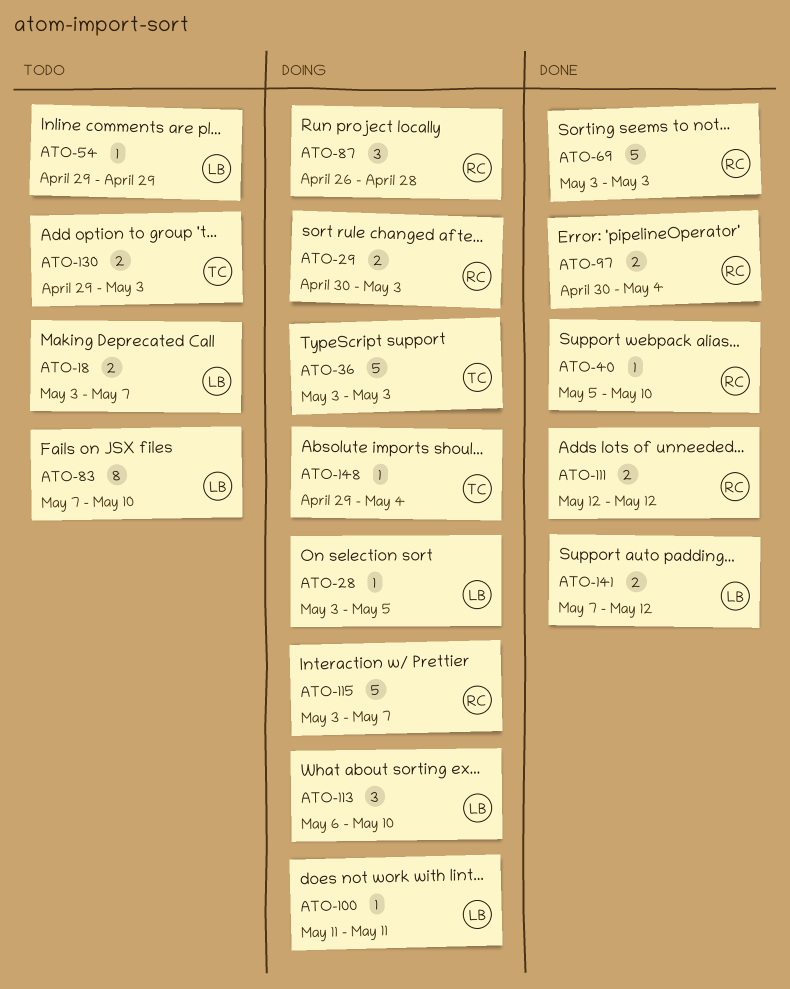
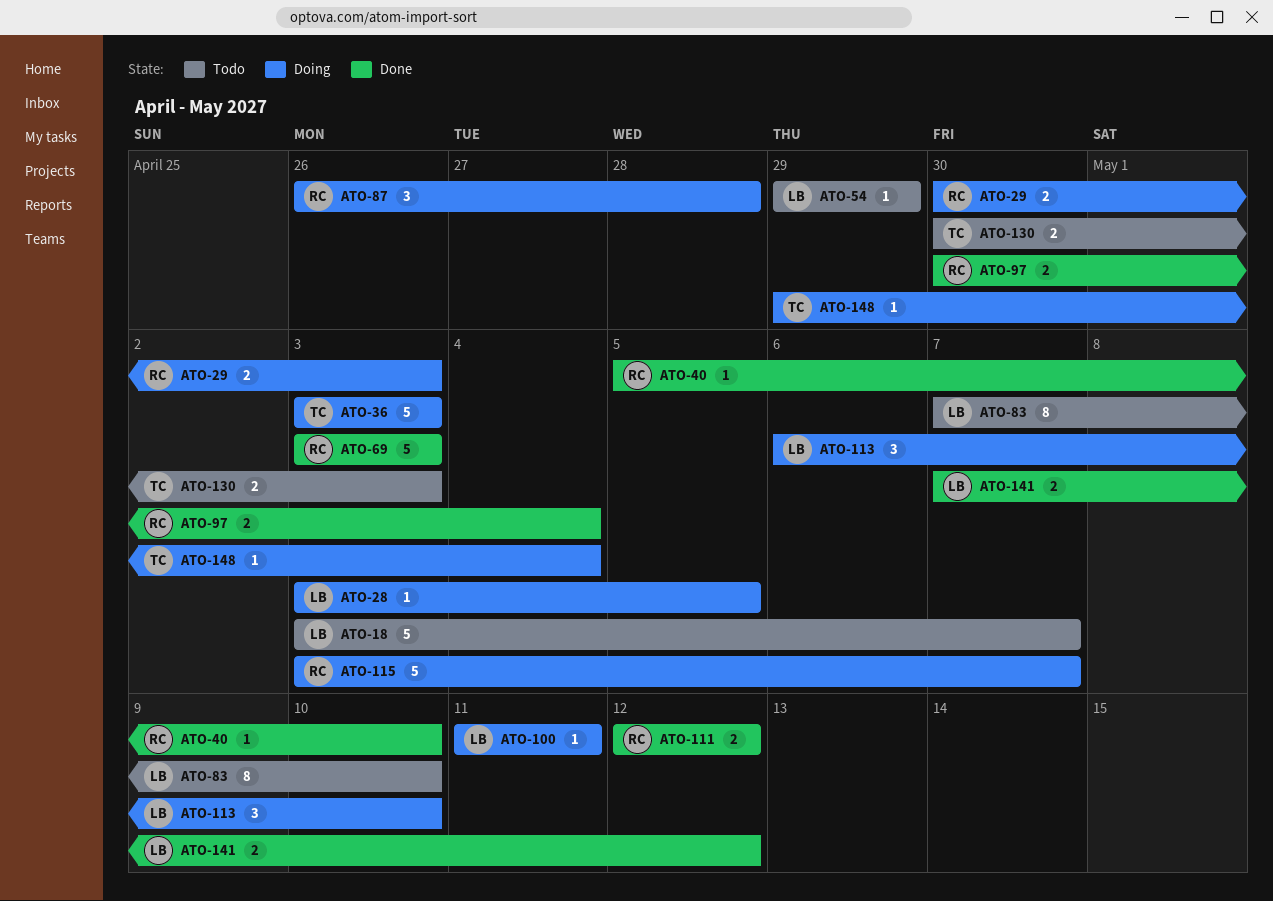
ATO-18, estimate: 2 -> 5
ATO-130, start: Apr 29 -> Apr 30

